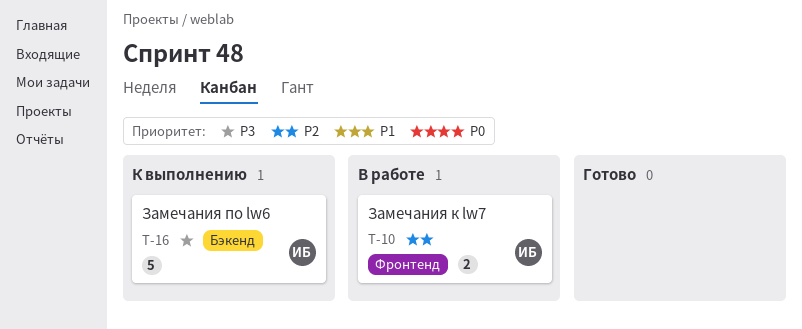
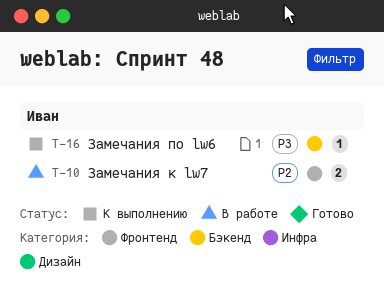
T-16, estimate: 5 -> 1

